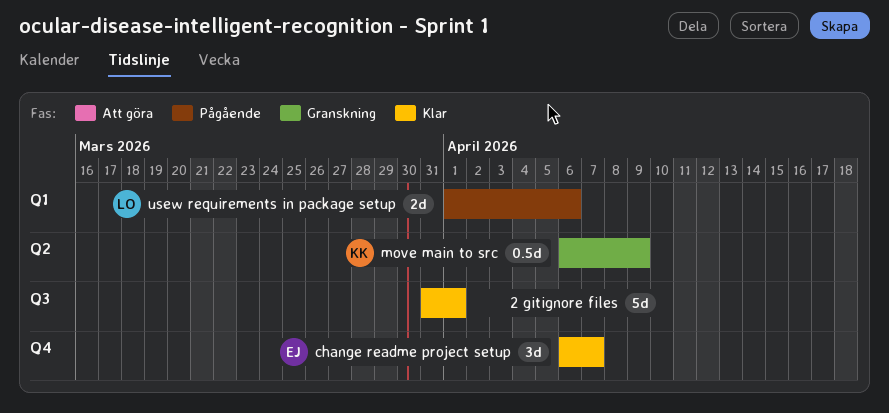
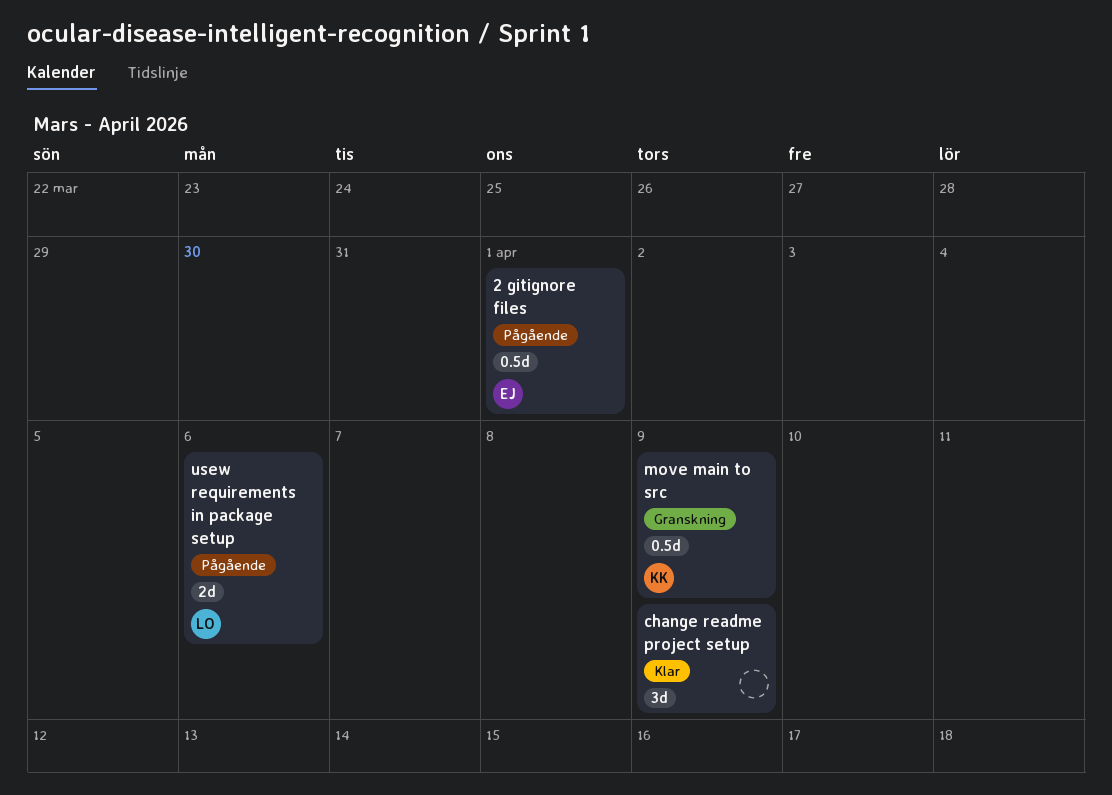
2 gitignore files, status: Klar -> Pågående
2 gitignore files, owner: none -> EJ
2 gitignore files, estimate: 5d -> 0.5d
change readme project setup, owner: EJ -> none
change readme project setup, due: Apr 7 -> Apr 9

